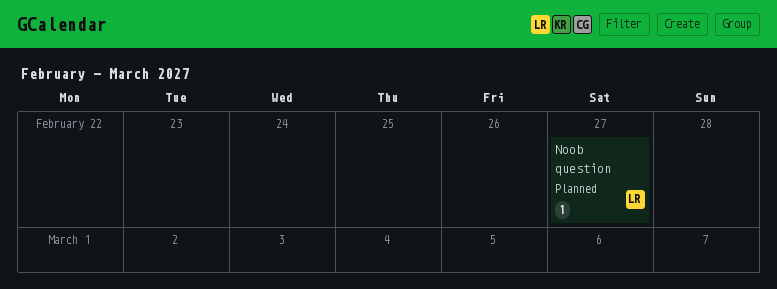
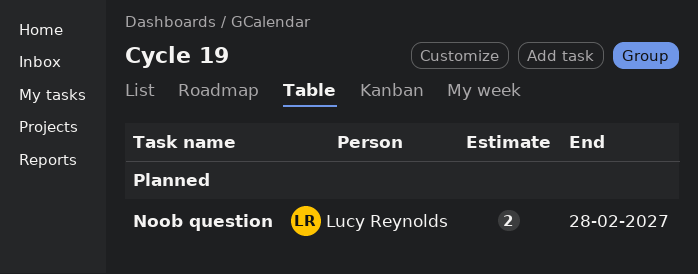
Noob question, estimate: 1 -> 2
Noob question, due: Feb 27 -> Feb 28

